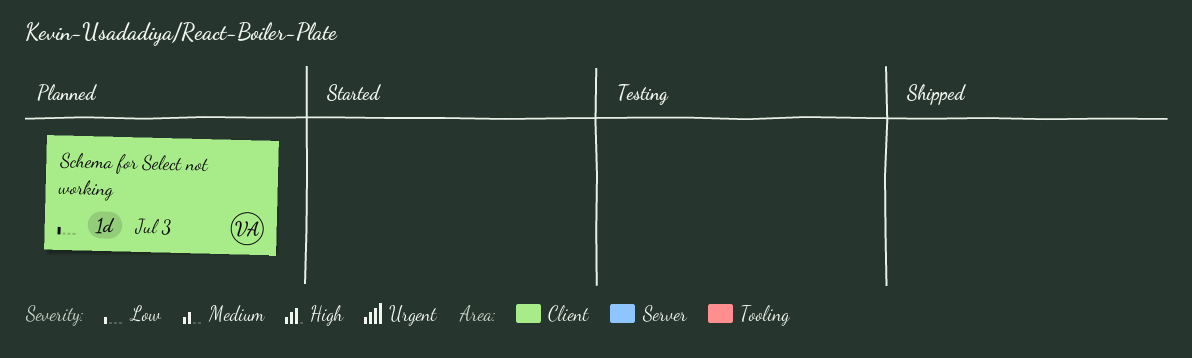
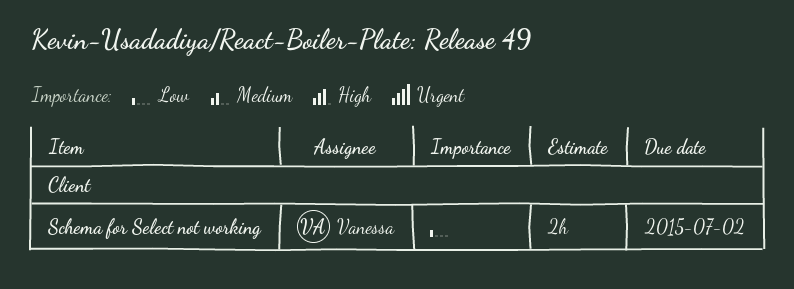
Schema for Select not working, estimate: 1d -> 2h
Schema for Select not working, due: Jul 3 -> Jul 2

